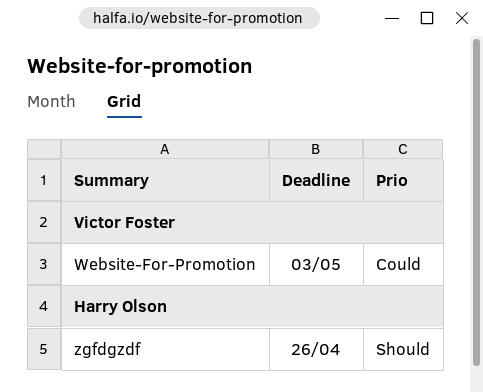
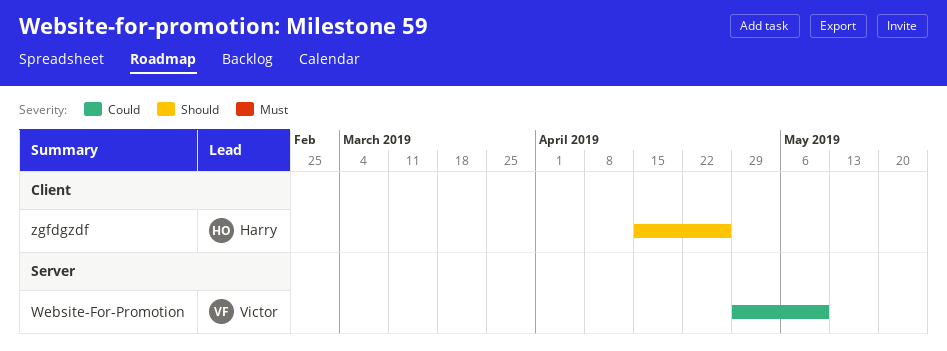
Website-For-Promotion, due: May 3 -> May 10

